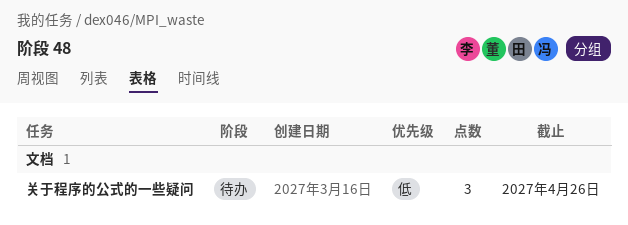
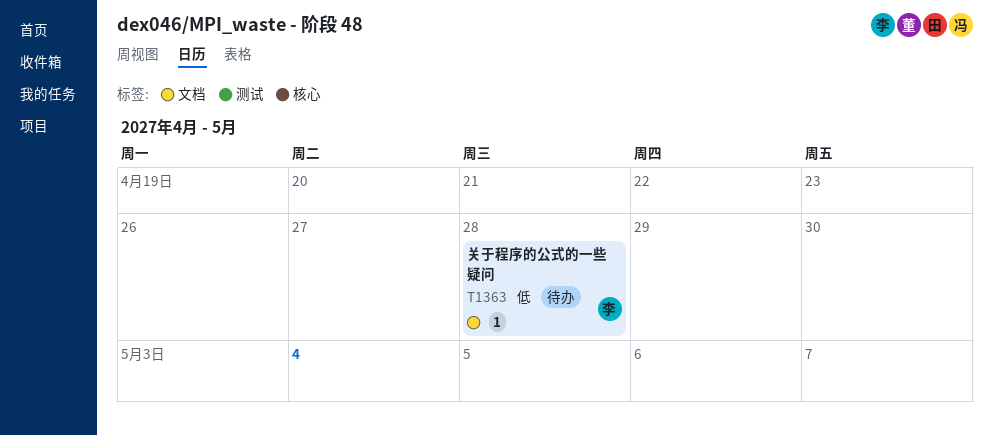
关于程序的公式的一些疑问, estimate: 3 -> 1
关于程序的公式的一些疑问, due: Apr 26 -> Apr 28

